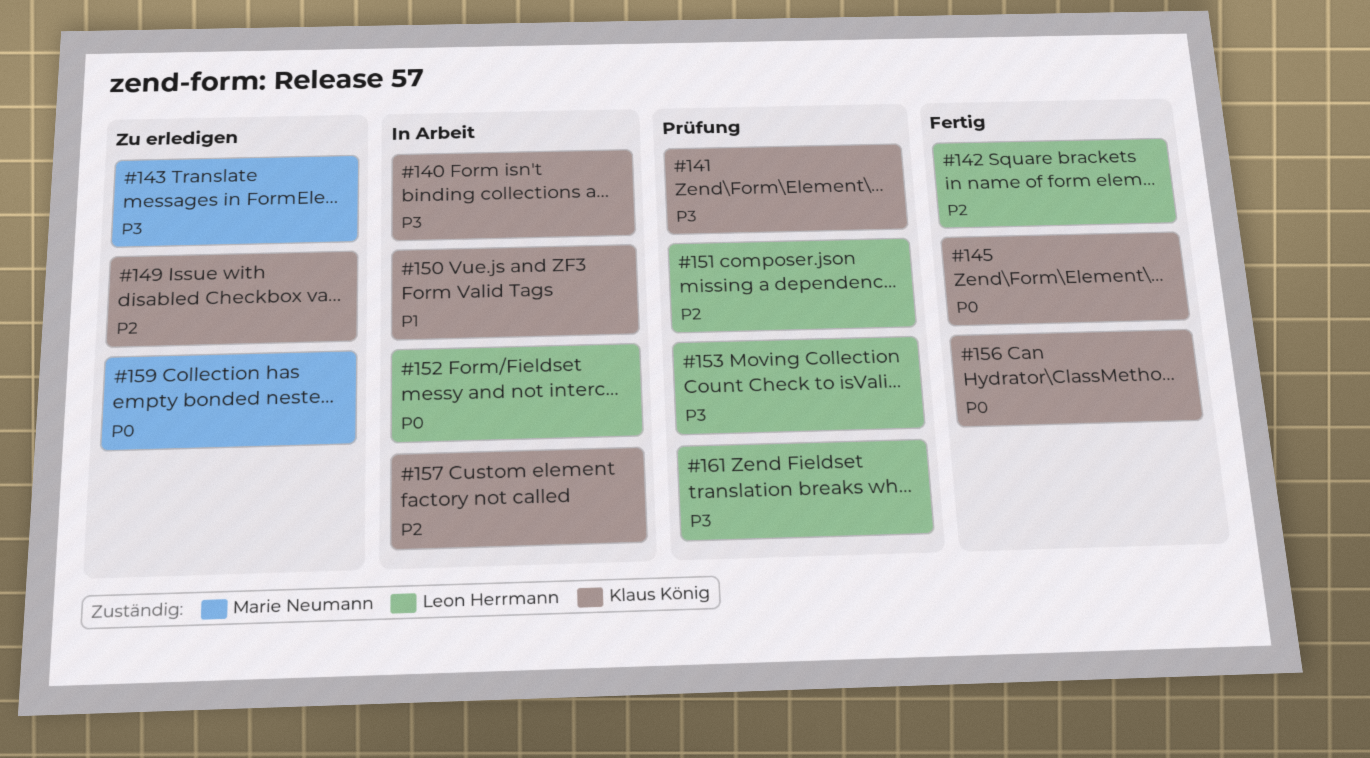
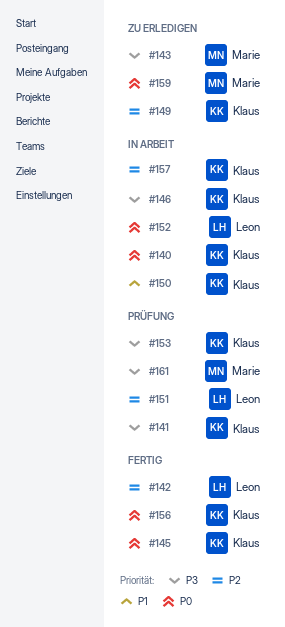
#140, priority: P3 -> P0
#146: none -> present
#153, owner: Leon Herrmann -> Klaus König
#161, owner: Leon Herrmann -> Marie Neumann

